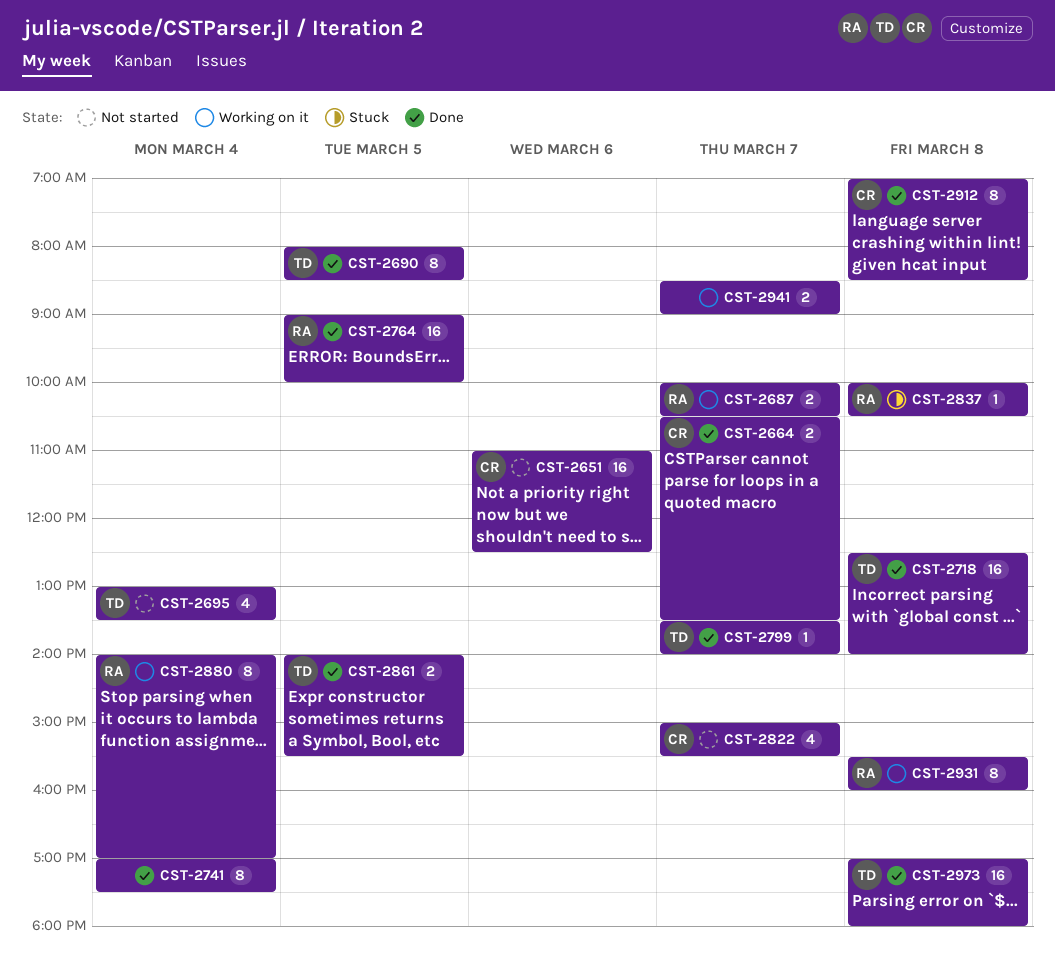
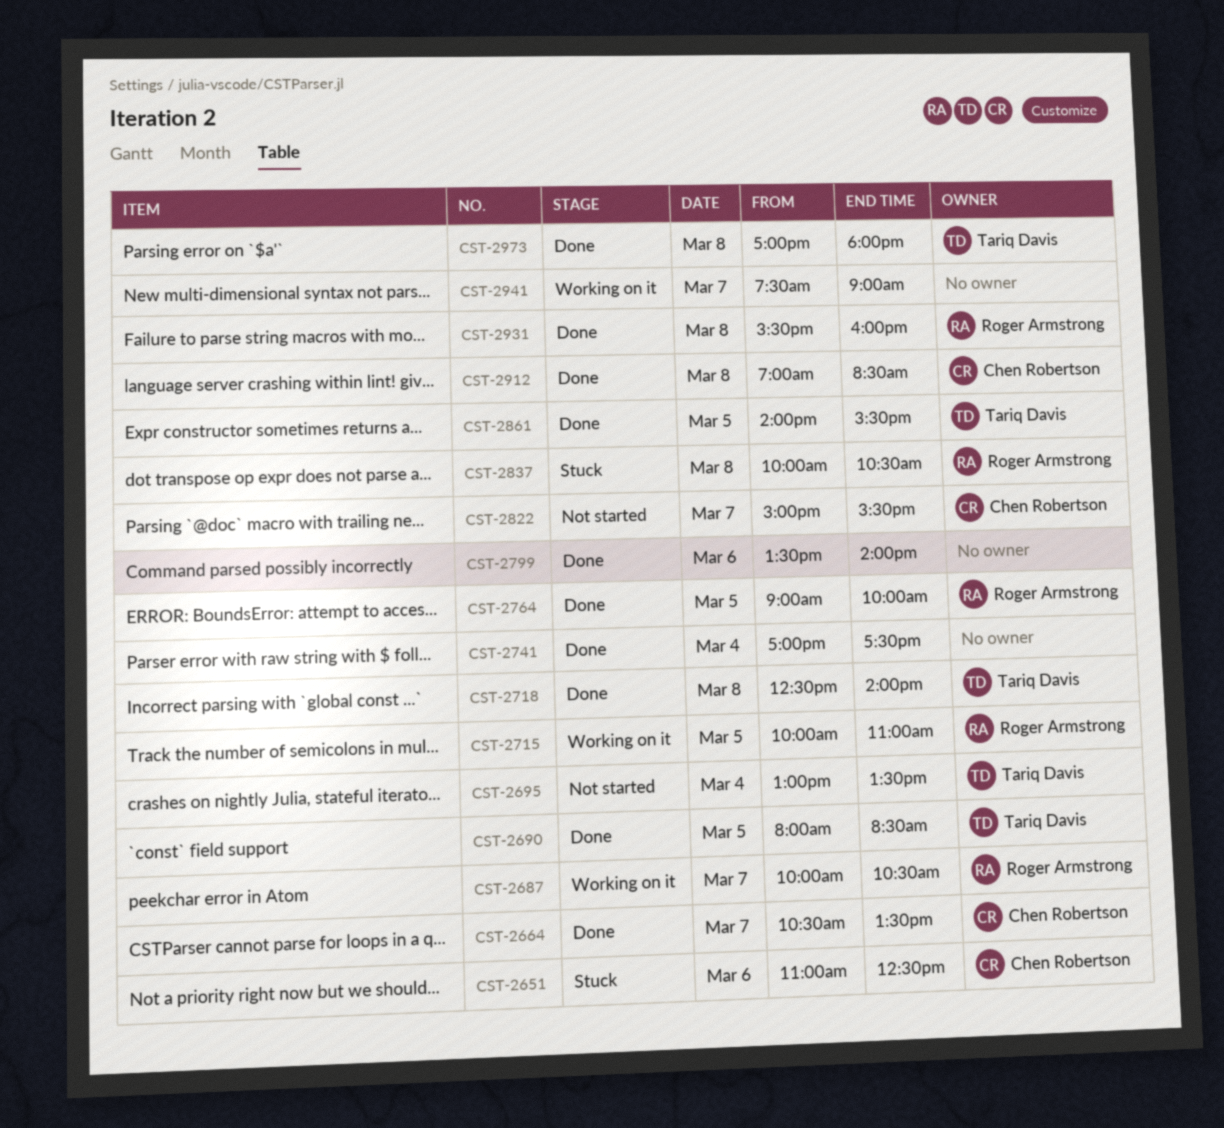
CST-2651, status: Not started -> Stuck
CST-2715: none -> present
CST-2799, owner: Tariq Davis -> none
CST-2799, day: Mar 7 -> Mar 6
CST-2880: present -> none
CST-2931, status: Working on it -> Done
CST-2941, begins: 08:30 -> 07:30

